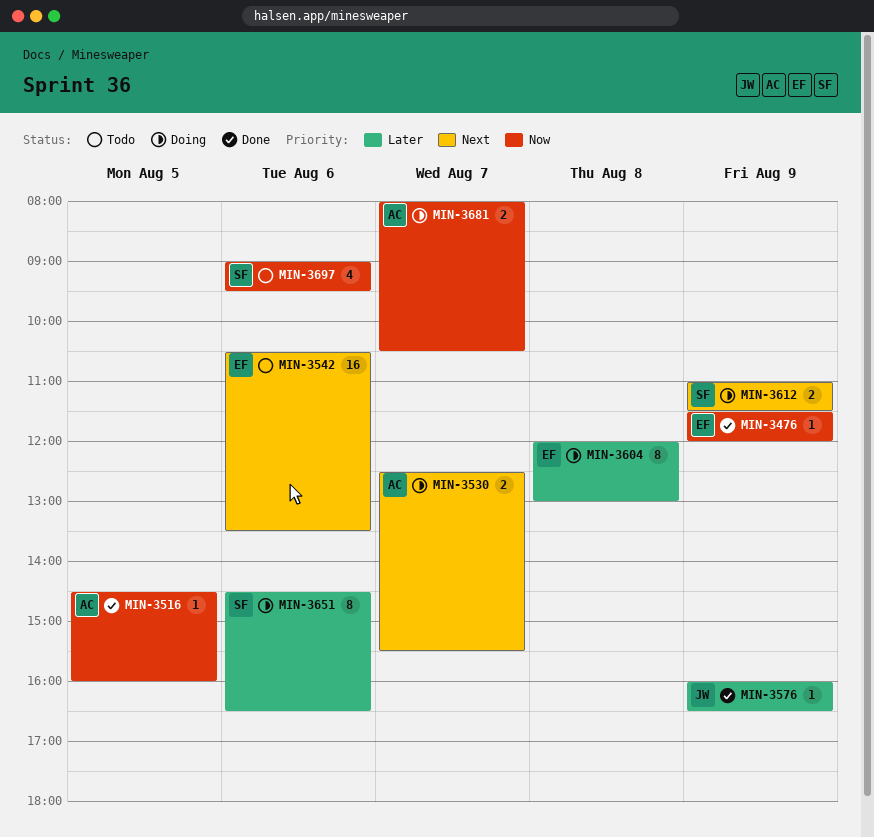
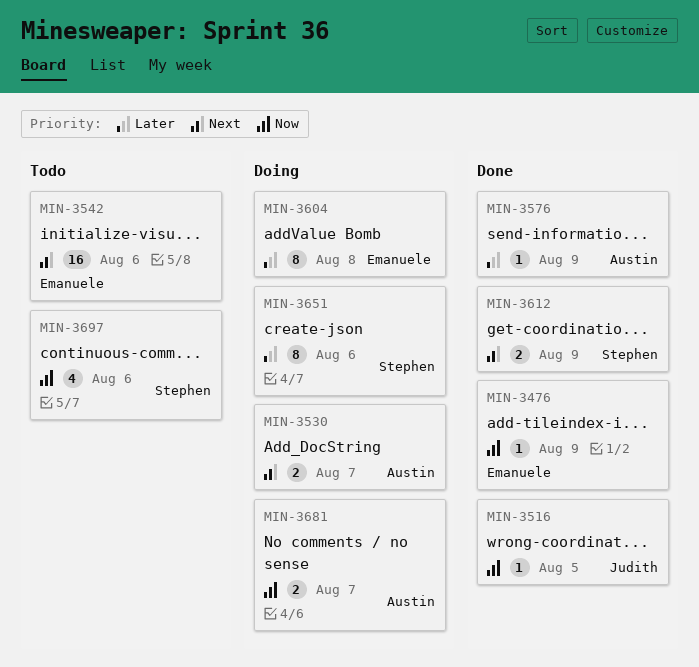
MIN-3516, owner: Austin -> Judith
MIN-3576, owner: Judith -> Austin
MIN-3612, status: Doing -> Done

